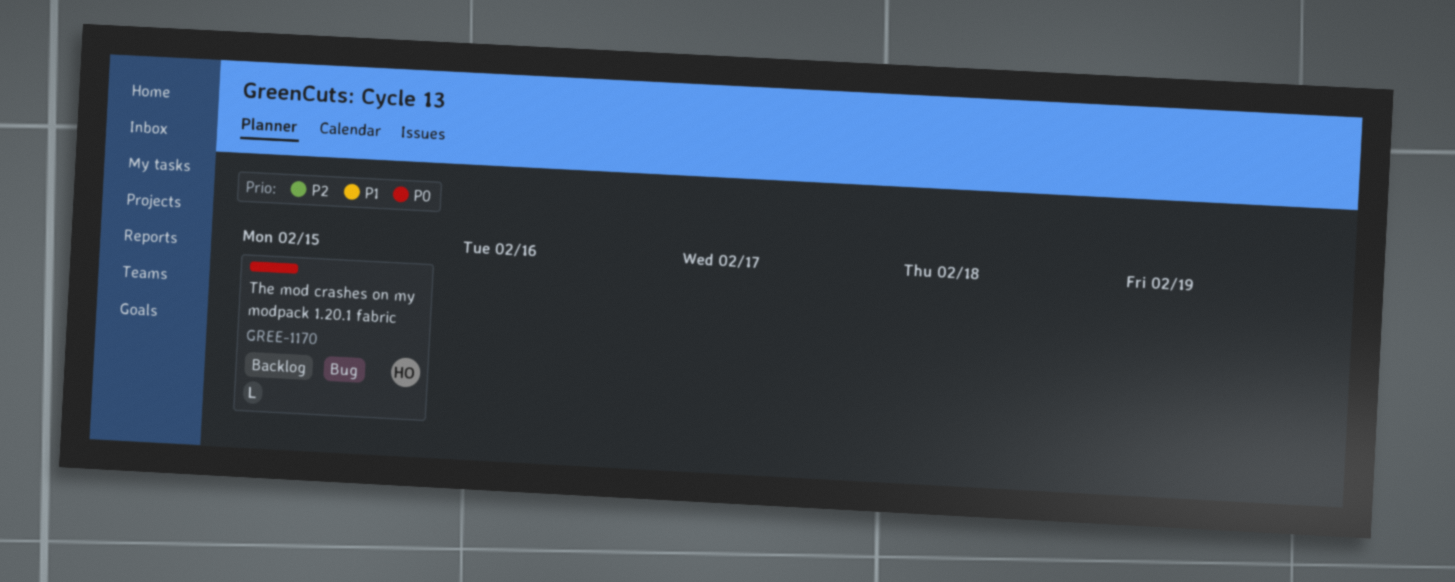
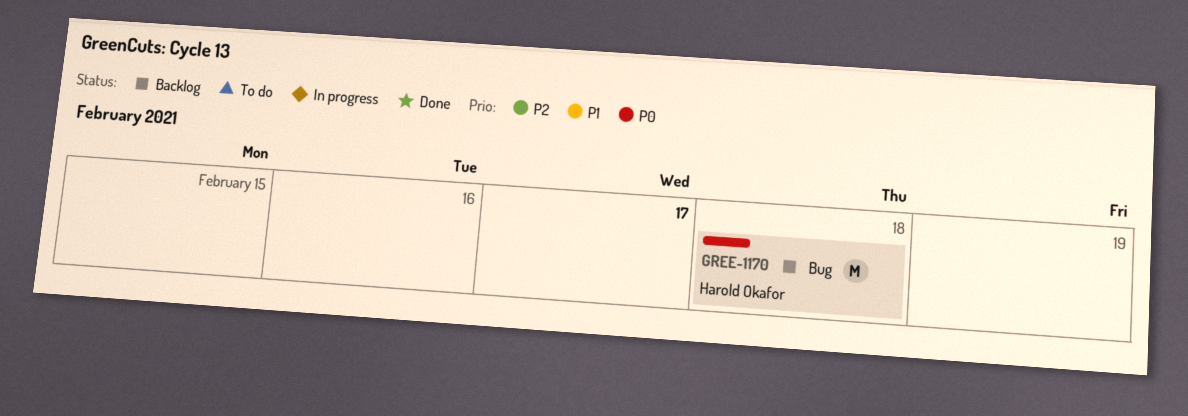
GREE-1170, estimate: L -> M
GREE-1170, due: Feb 15 -> Feb 18

